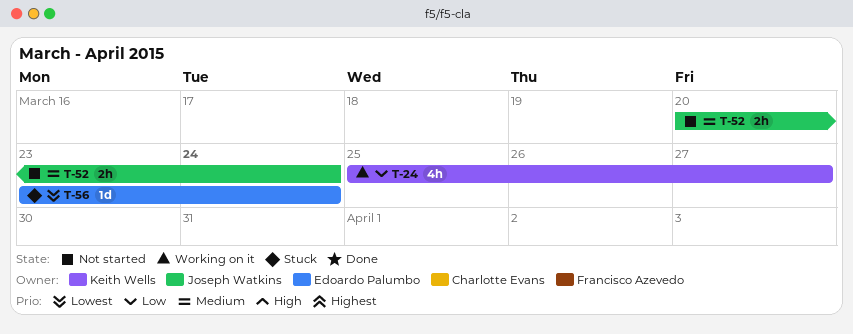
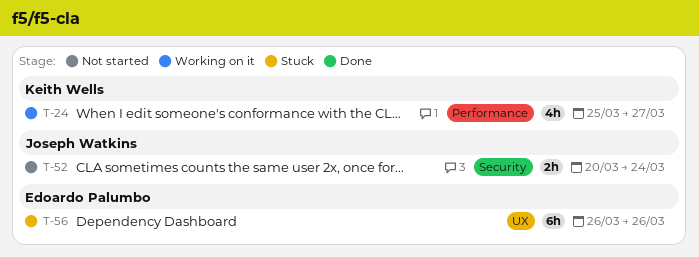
T-56, estimate: 1d -> 6h
T-56, start: Mar 23 -> Mar 26
T-56, due: Mar 24 -> Mar 26

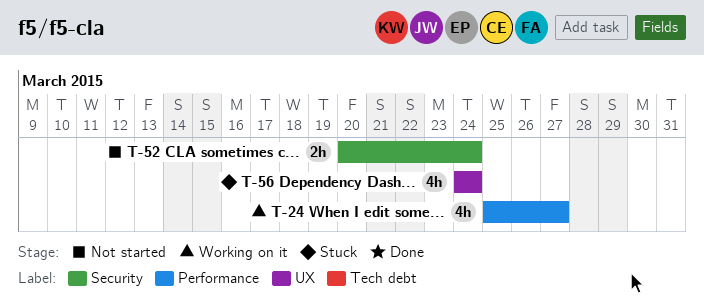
T-56, estimate: 6h -> 4h
T-56, start: Mar 26 -> Mar 24
T-56, due: Mar 26 -> Mar 24

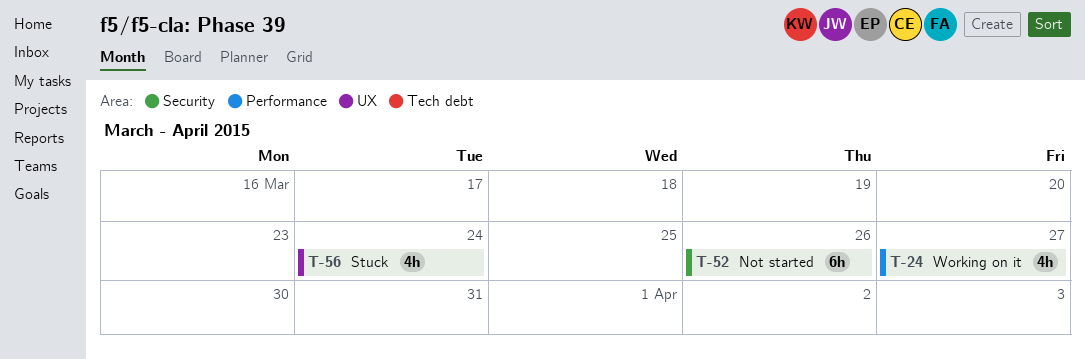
T-52, estimate: 2h -> 6h
T-52, due: Mar 24 -> Mar 26

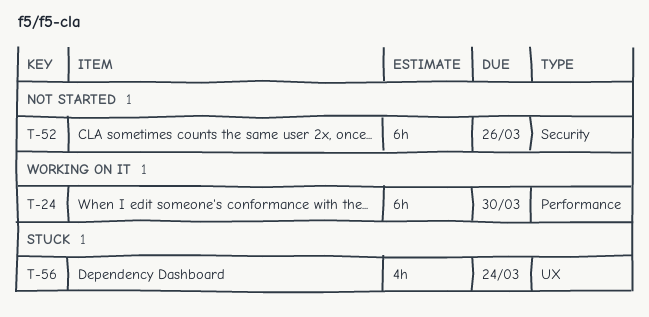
T-24, estimate: 4h -> 6h
T-24, due: Mar 27 -> Mar 30

